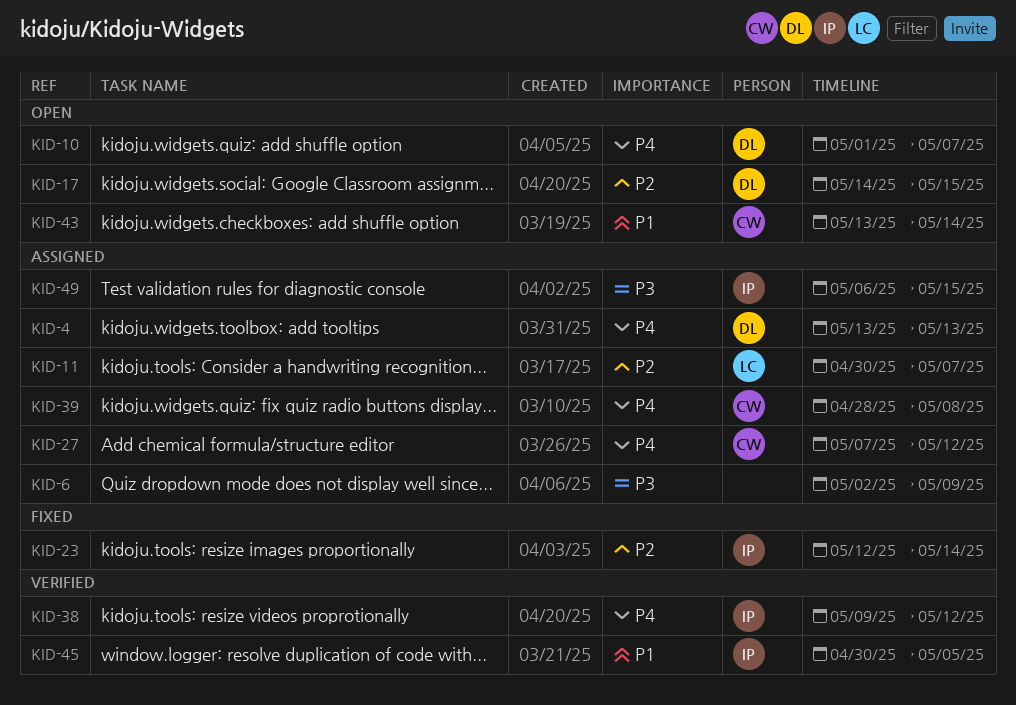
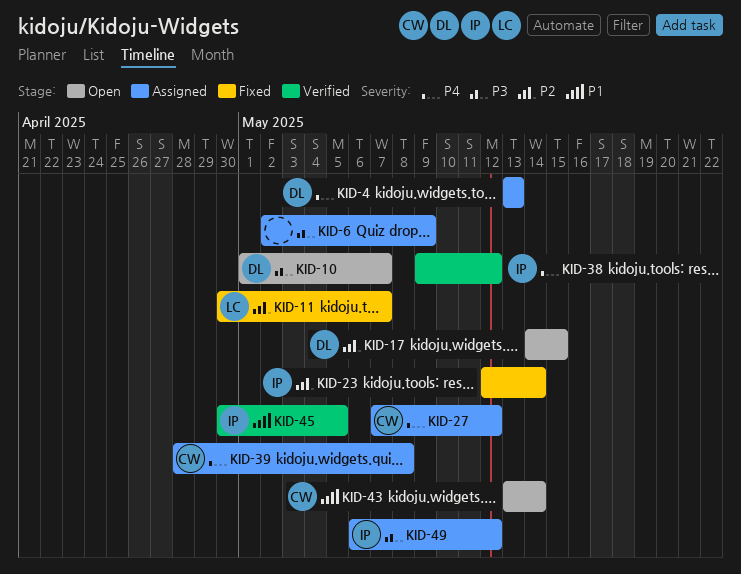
KID-10, priority: P4 -> P3
KID-11, status: Assigned -> Fixed
KID-49, due: May 15 -> May 12

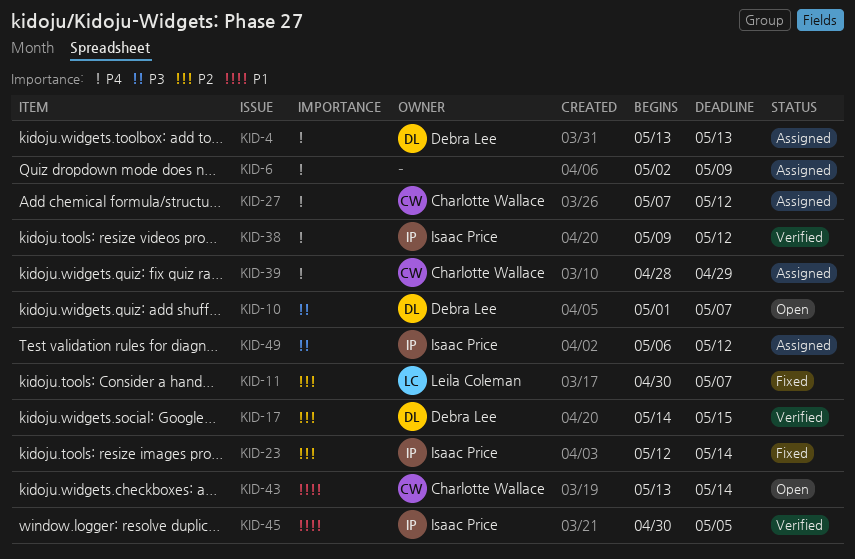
KID-6, priority: P3 -> P4
KID-17, status: Open -> Verified
KID-39, due: May 8 -> Apr 29

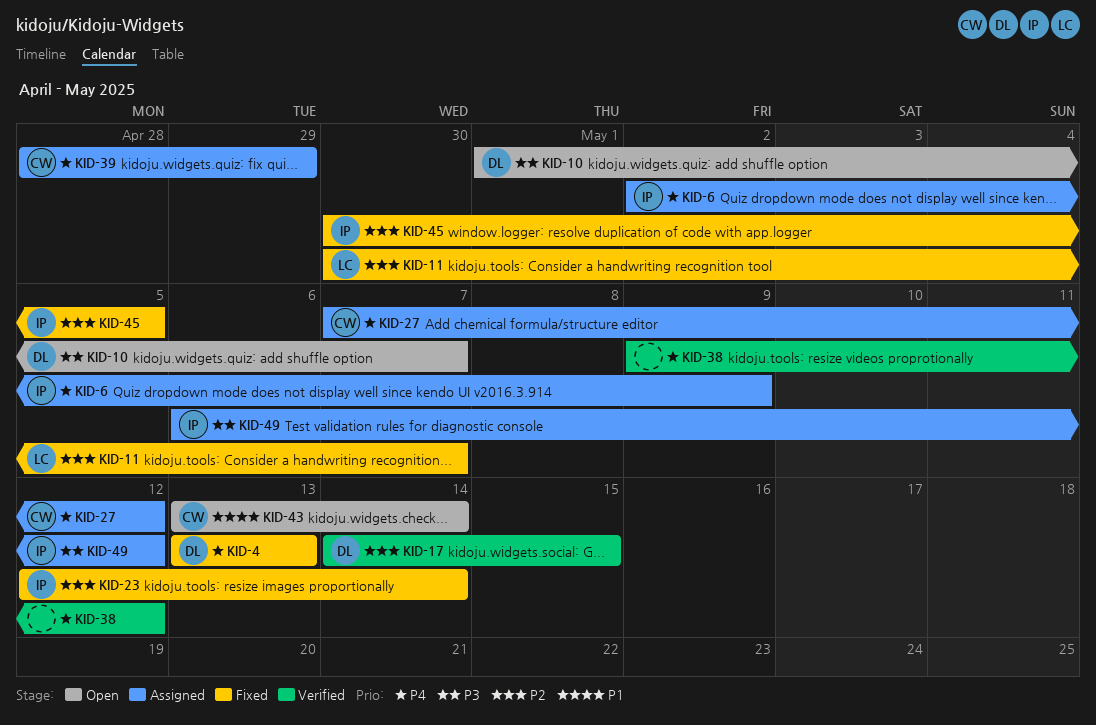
KID-4, status: Assigned -> Fixed
KID-6, owner: none -> Isaac Price
KID-38, owner: Isaac Price -> none
KID-45, status: Verified -> Fixed
KID-45, priority: P1 -> P2

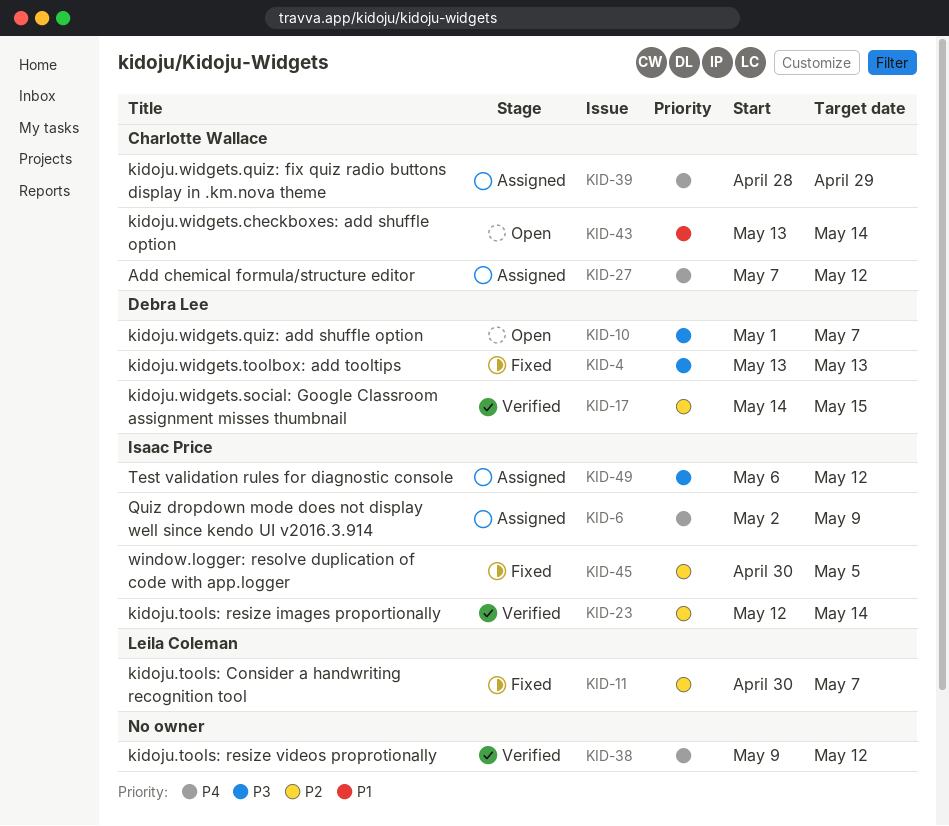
KID-4, priority: P4 -> P3
KID-23, status: Fixed -> Verified

